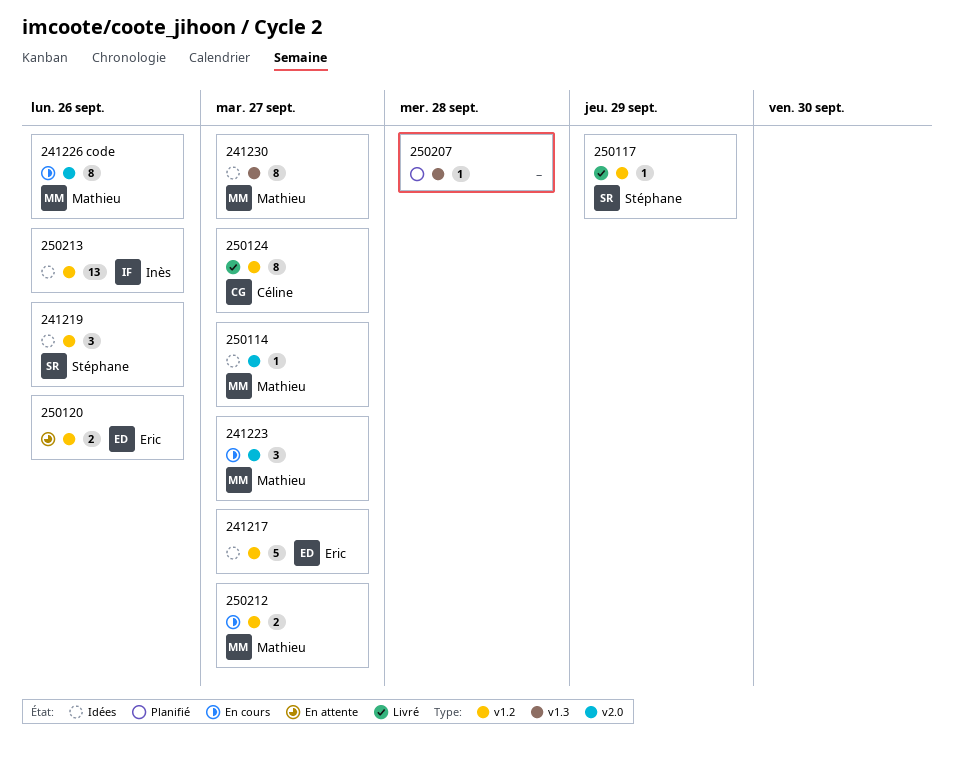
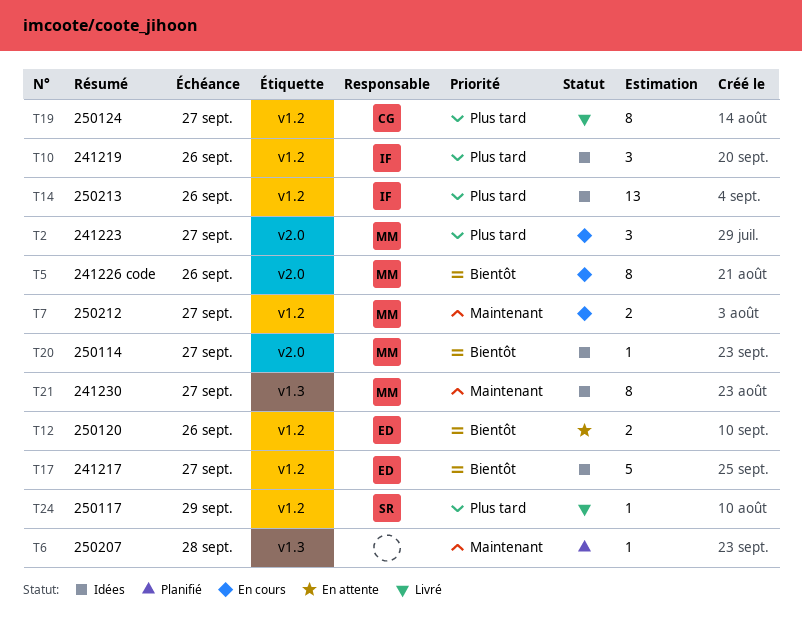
241219, owner: Stéphane -> Inès

